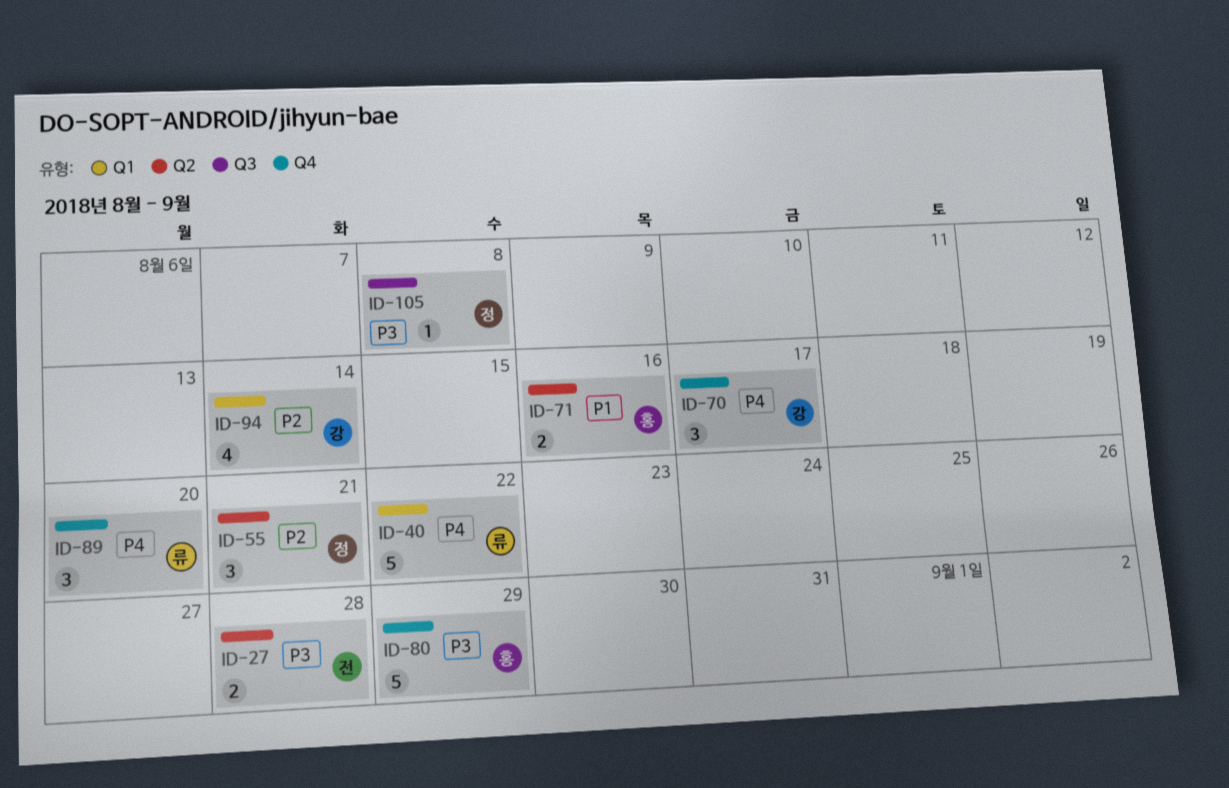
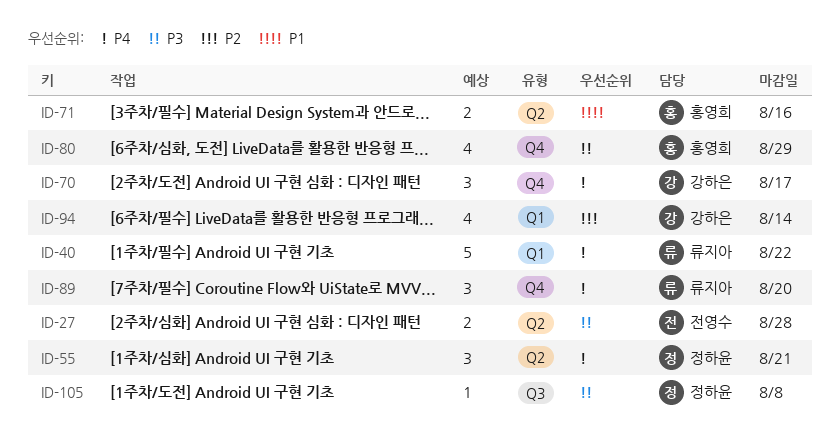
ID-55, priority: P2 -> P4
ID-80, estimate: 5 -> 4

